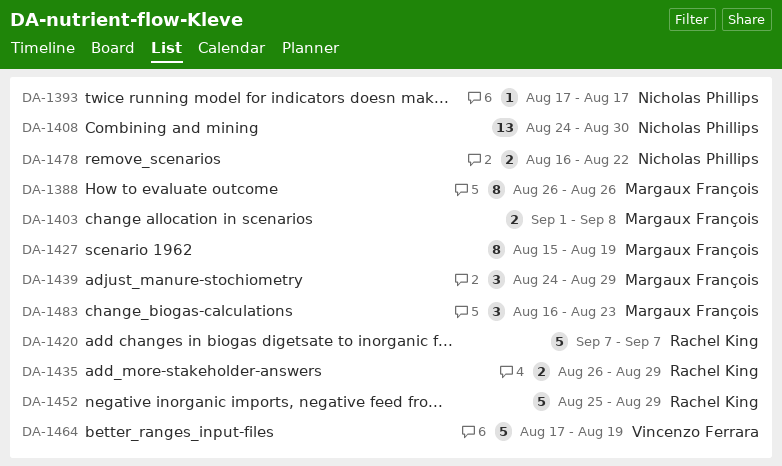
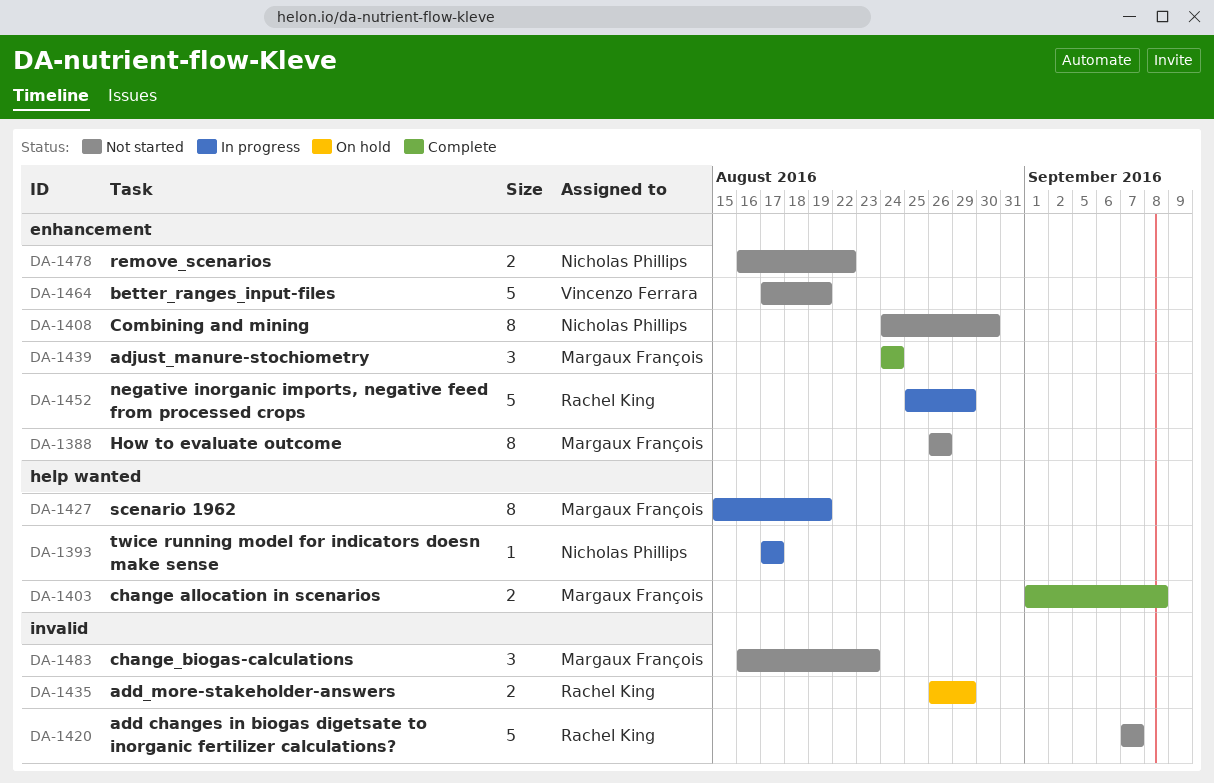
DA-1408, estimate: 13 -> 8
DA-1439, due: Aug 29 -> Aug 24

